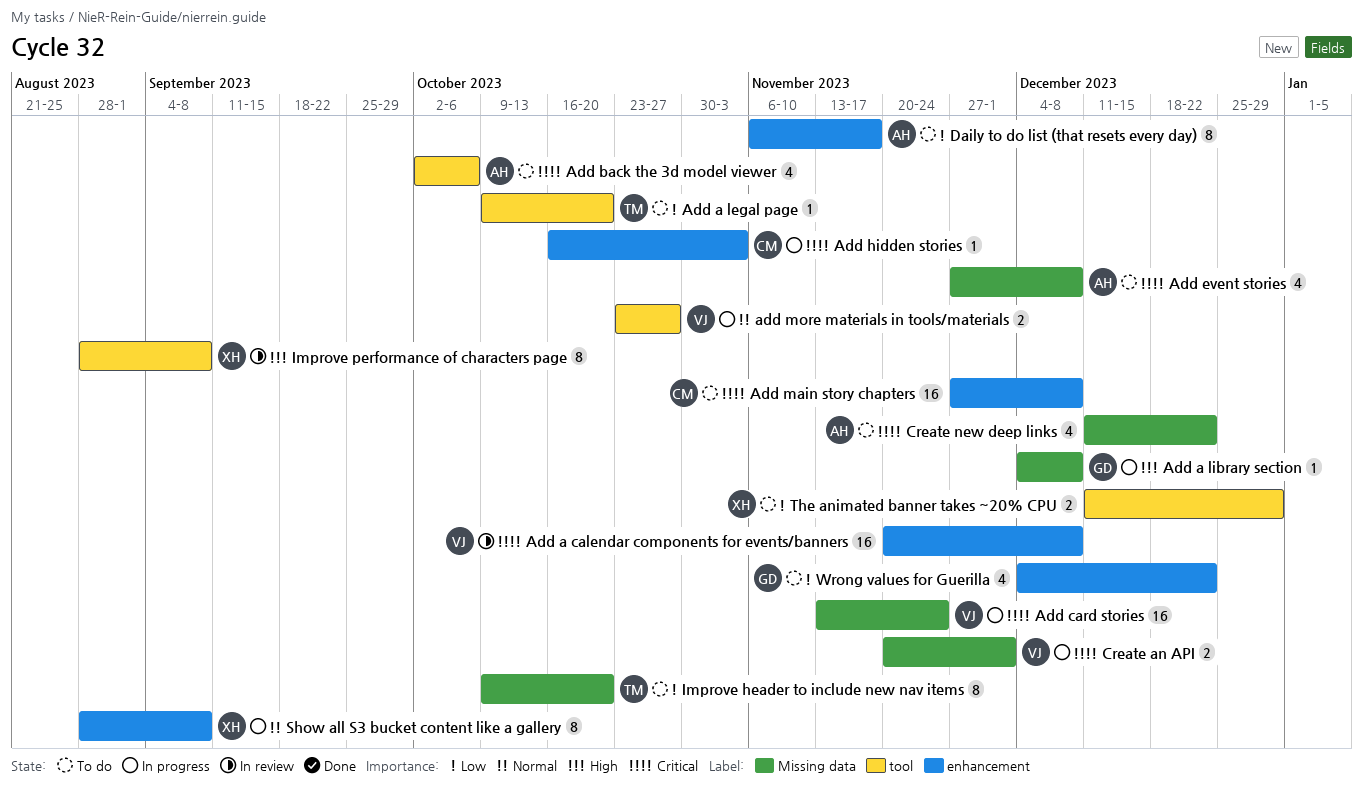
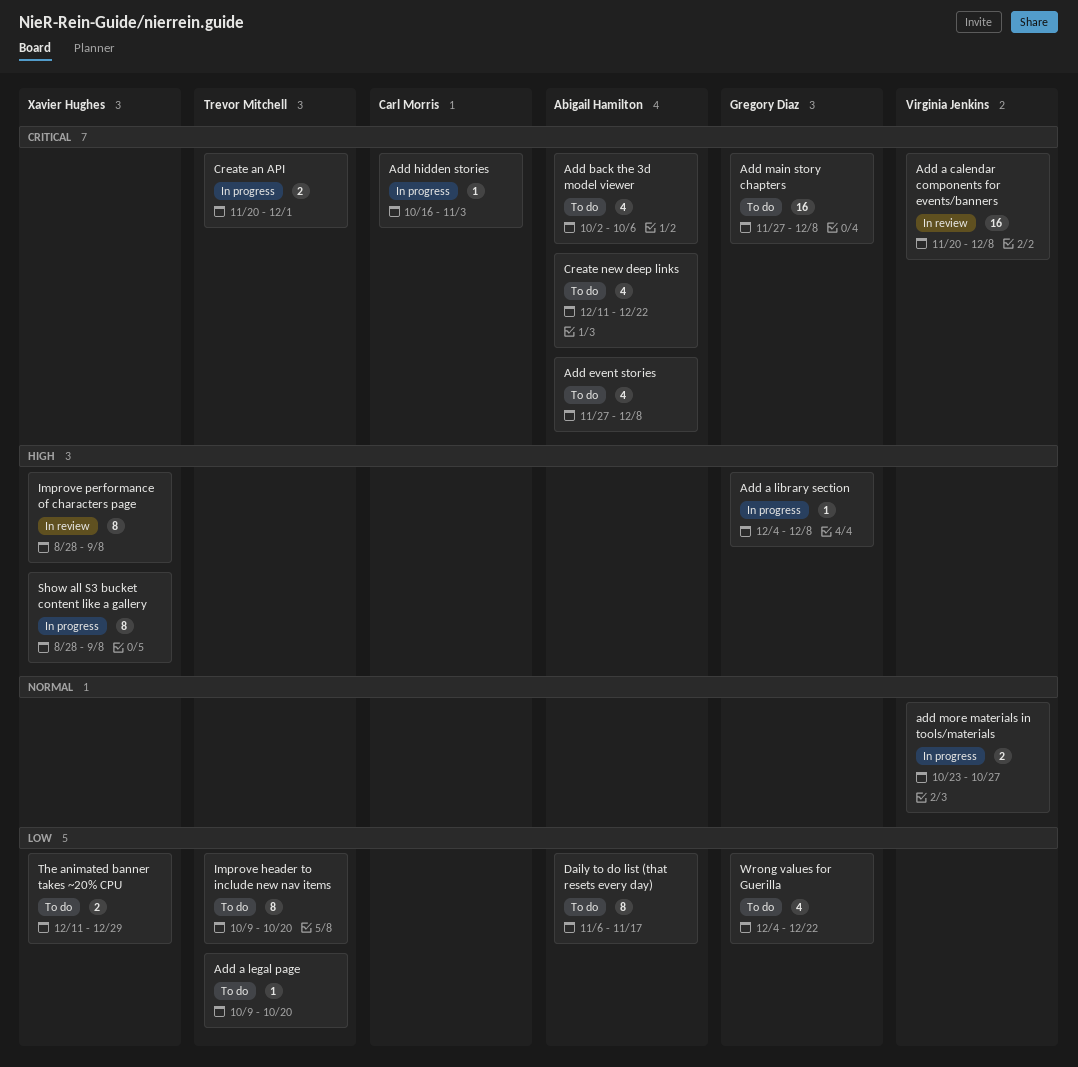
Add card stories: present -> none
Add main story chapters, owner: Carl Morris -> Gregory Diaz
Create an API, owner: Virginia Jenkins -> Trevor Mitchell
Show all S3 bucket content like a gallery, priority: Normal -> High

